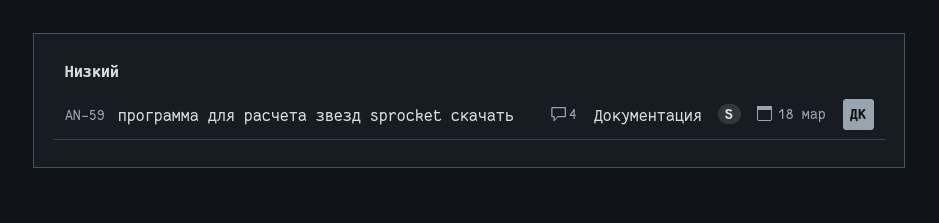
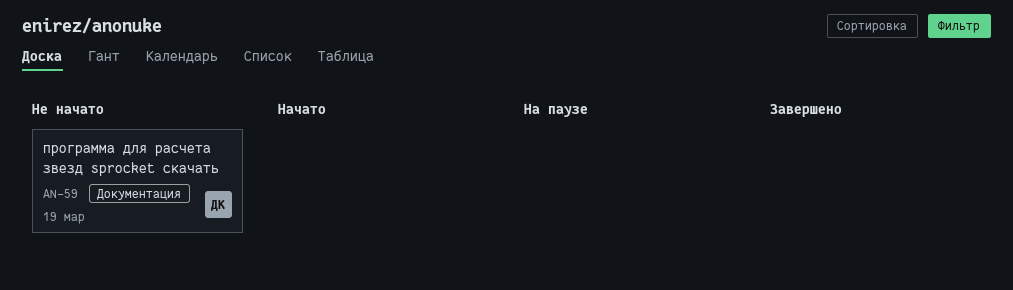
AN-59, due: Mar 18 -> Mar 19

